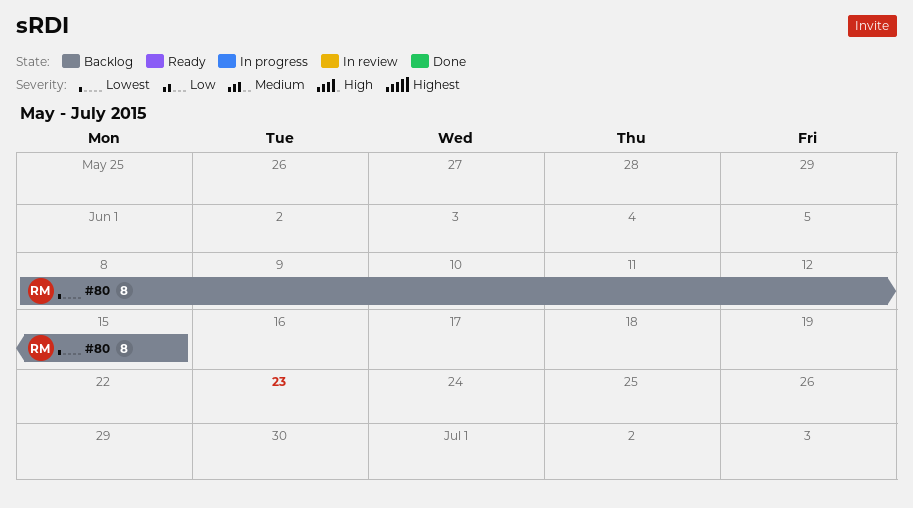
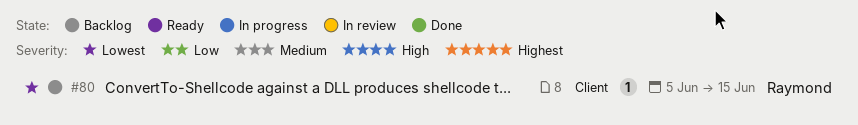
#80, estimate: 8 -> 1
#80, start: Jun 8 -> Jun 5

